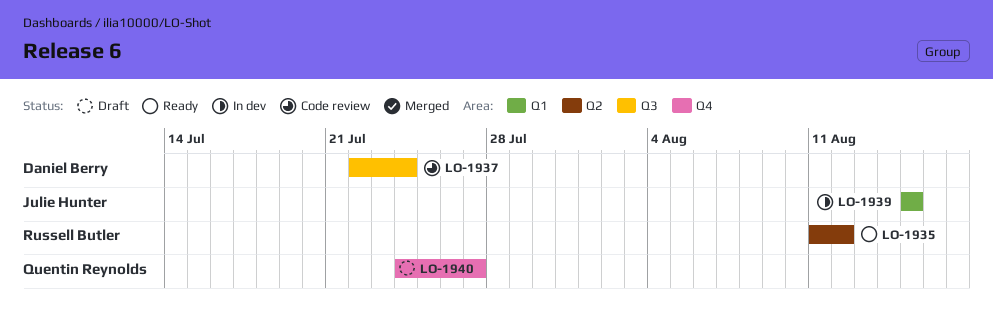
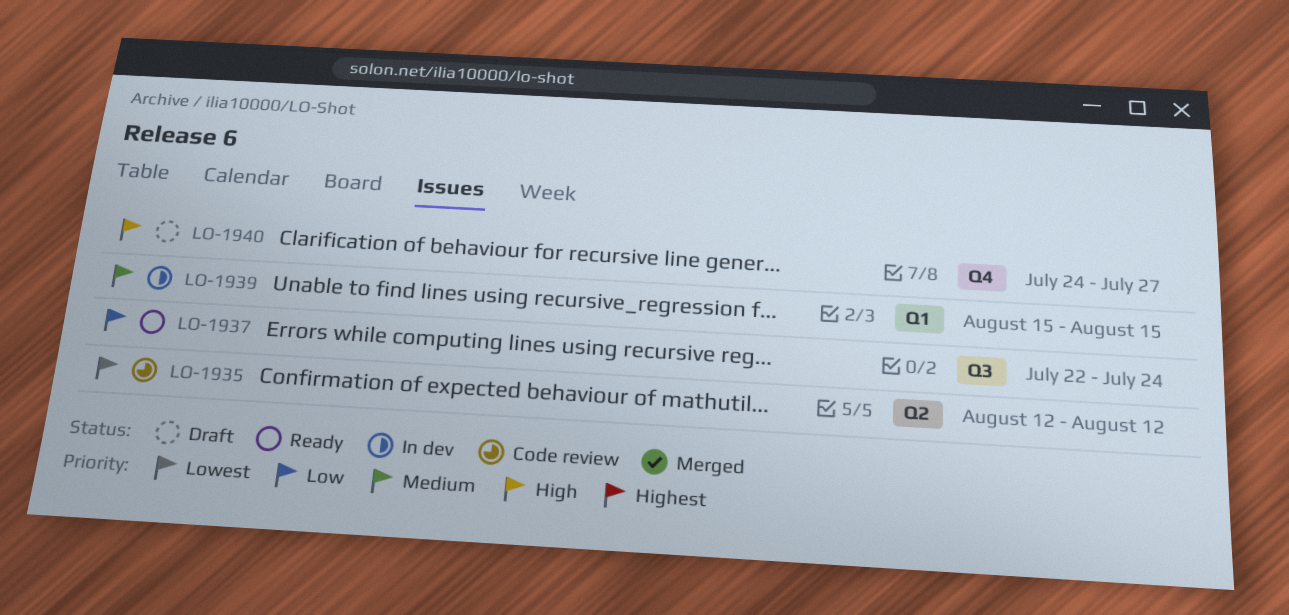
LO-1935, status: Ready -> Code review
LO-1935, start: Aug 11 -> Aug 12
LO-1937, status: Code review -> Ready

